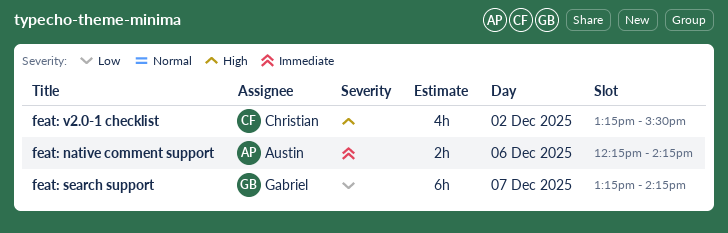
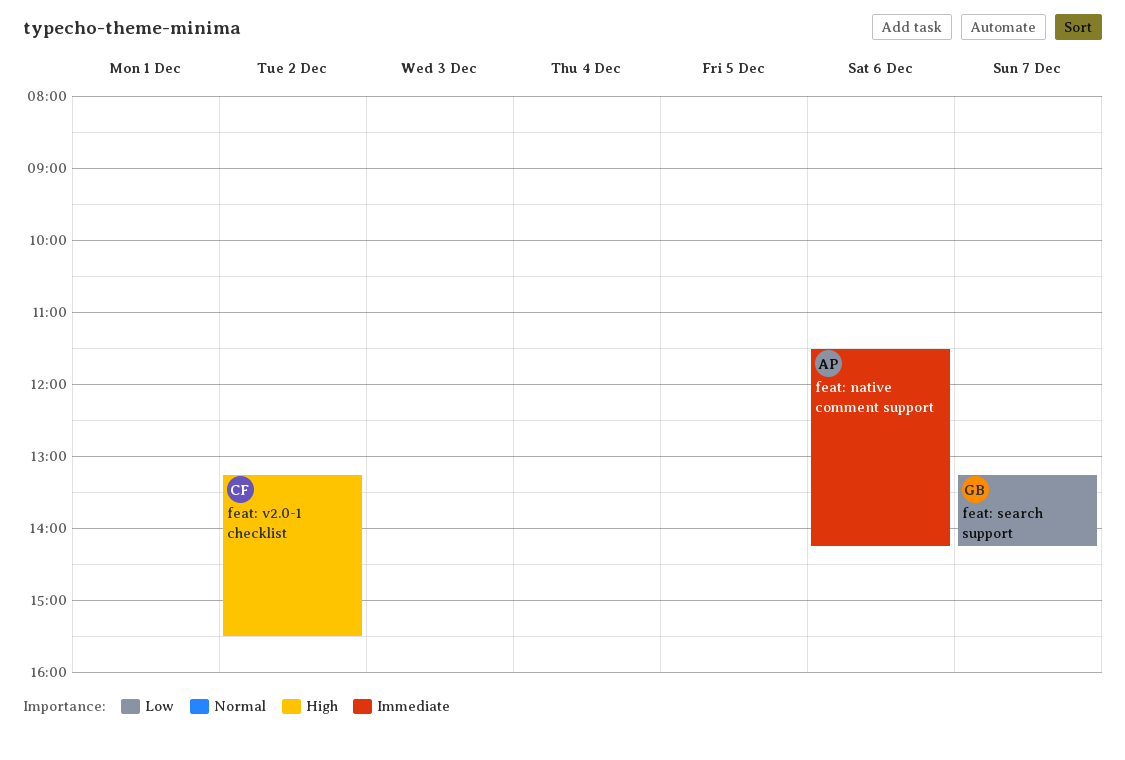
feat: native comment support, begins: 12:15 -> 11:30

